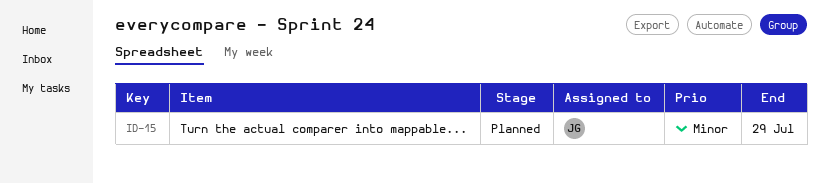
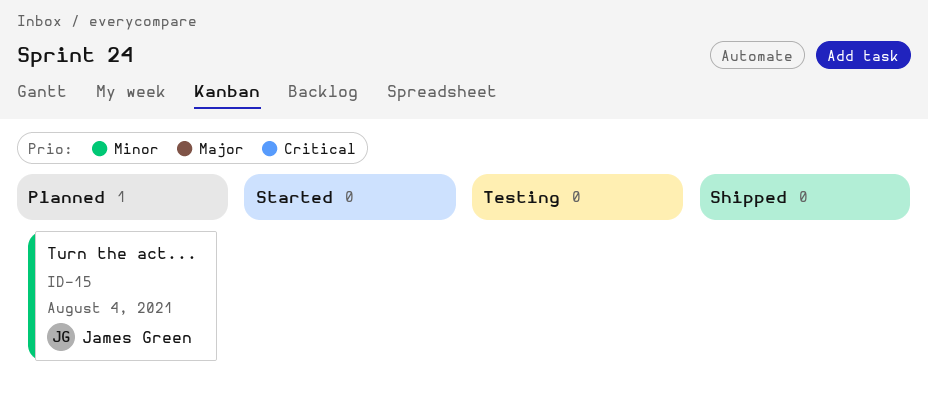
ID-15, due: Jul 29 -> Aug 4

